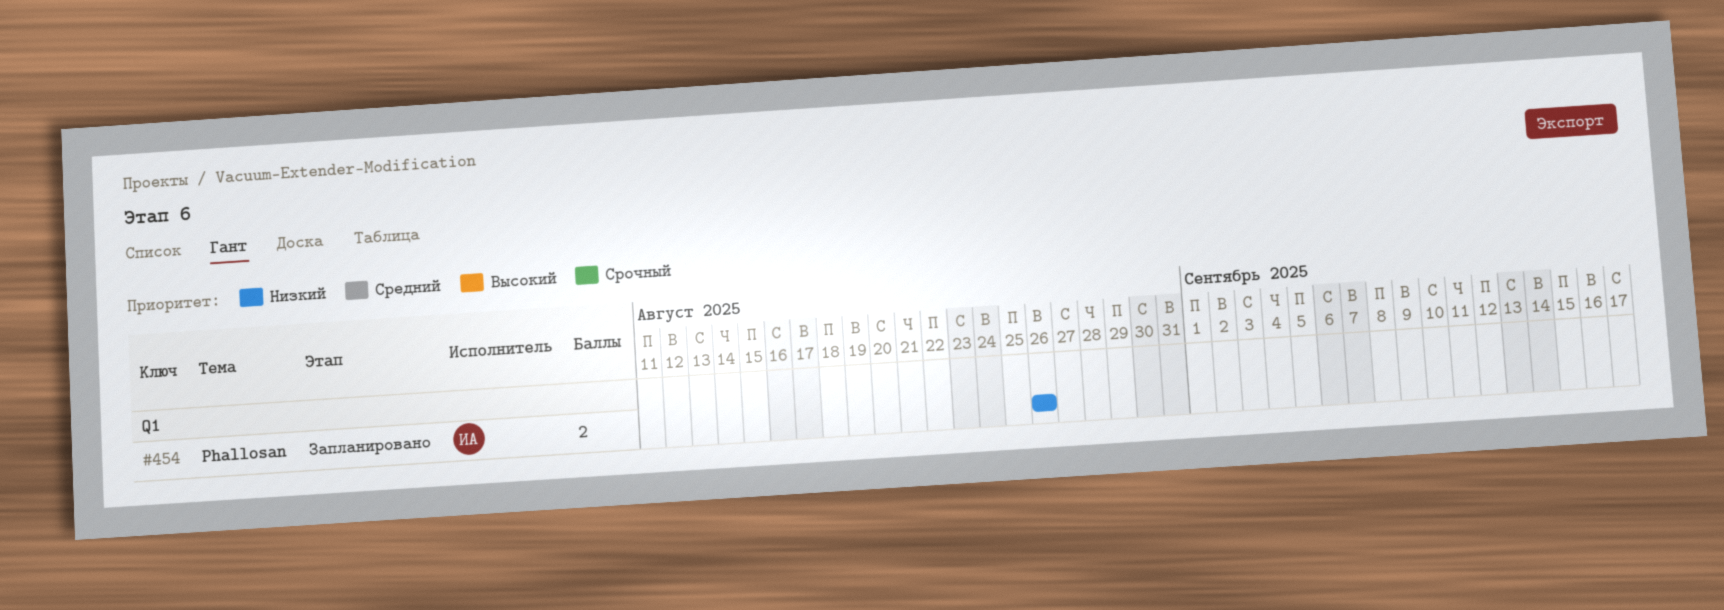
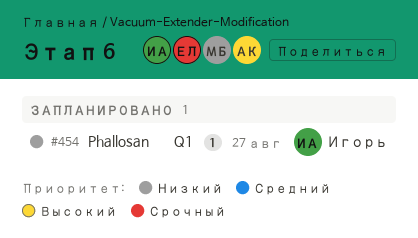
#454, estimate: 2 -> 1
#454, due: Aug 26 -> Aug 27

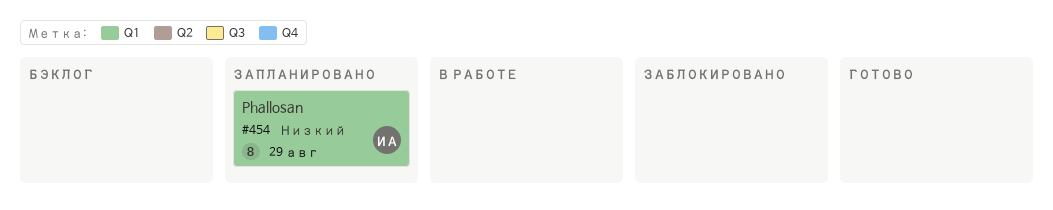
#454, estimate: 1 -> 8
#454, due: Aug 27 -> Aug 29

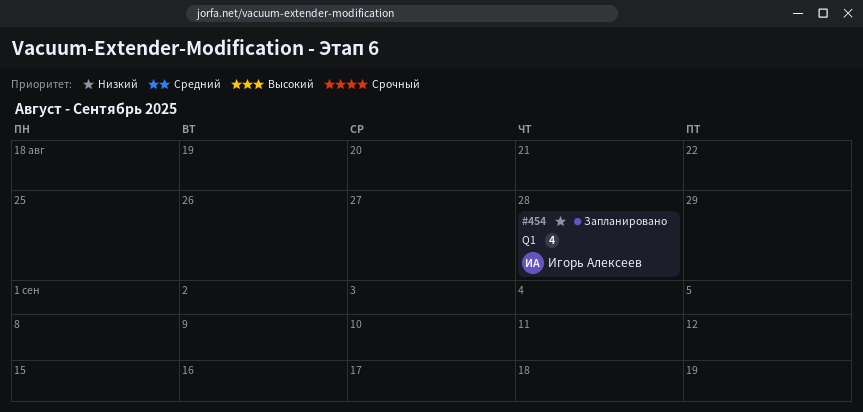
#454, estimate: 8 -> 4
#454, due: Aug 29 -> Aug 28

